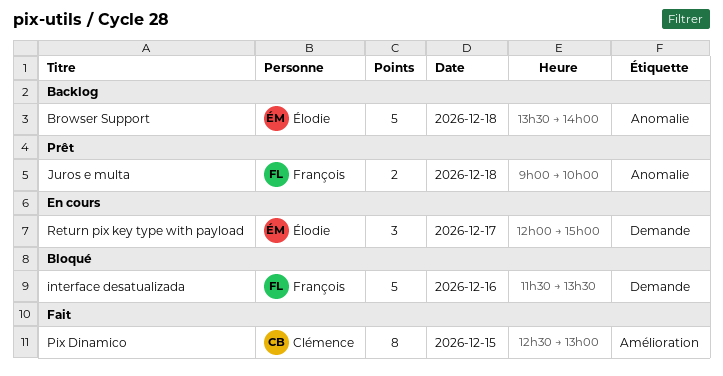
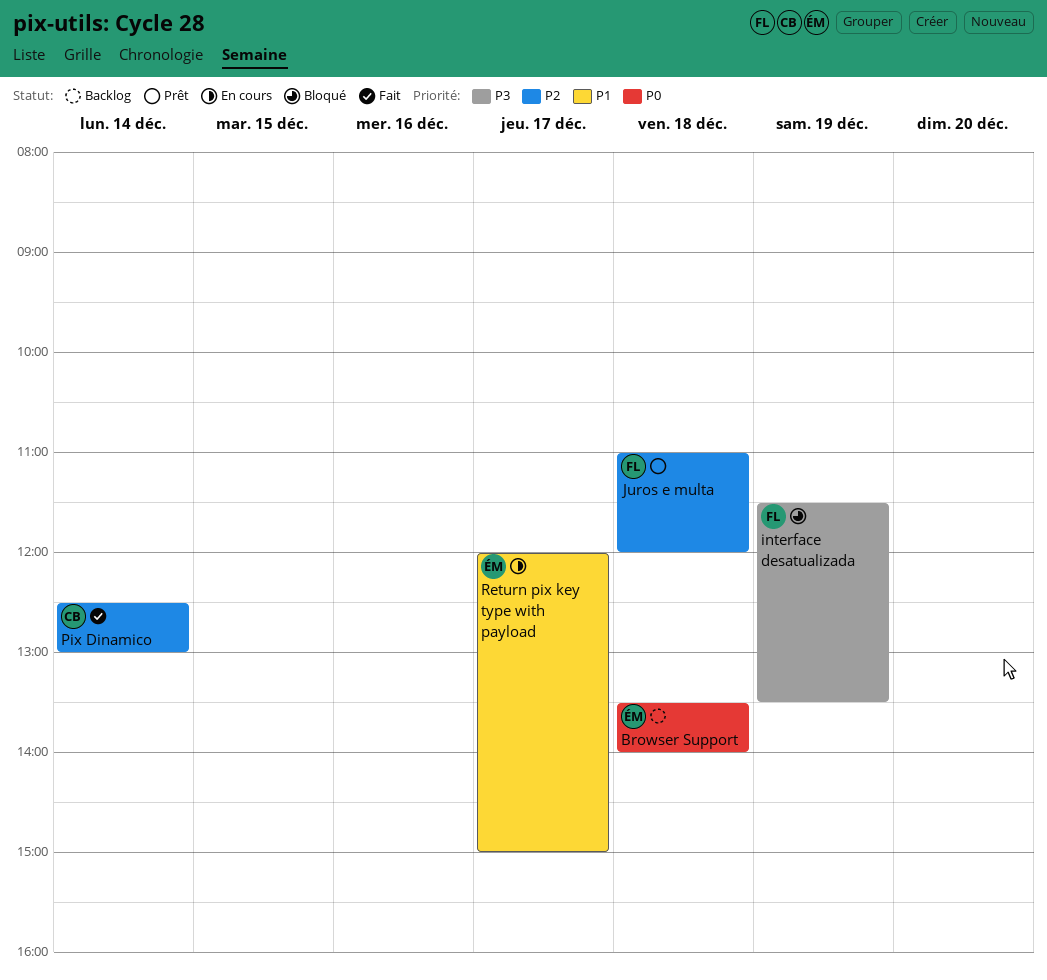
interface desatualizada, day: Dec 16 -> Dec 19
Juros e multa, begins: 09:00 -> 11:00
Juros e multa, ends: 10:00 -> 12:00
Pix Dinamico, day: Dec 15 -> Dec 14

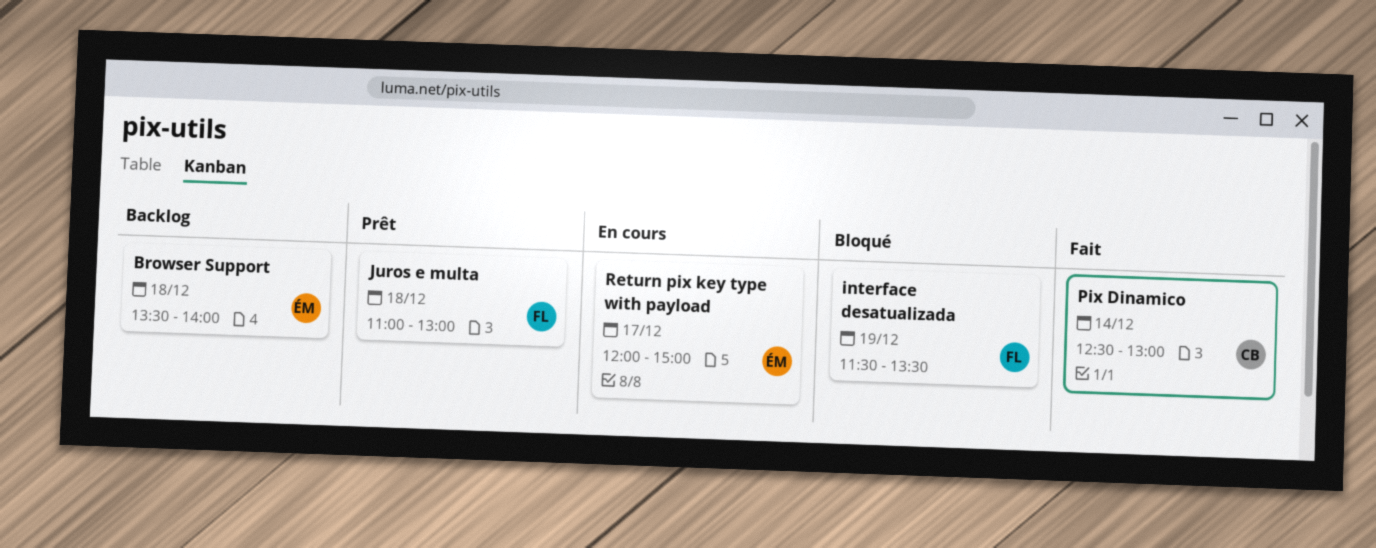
Juros e multa, ends: 12:00 -> 13:00

